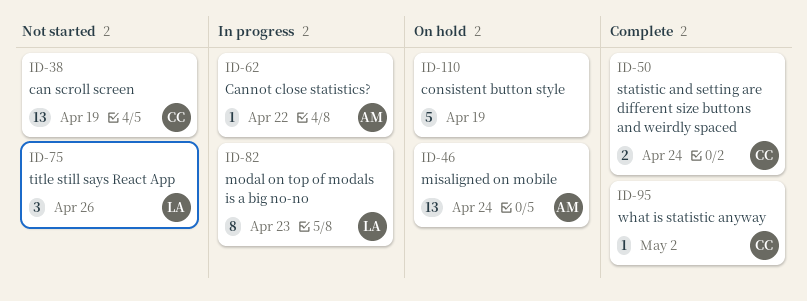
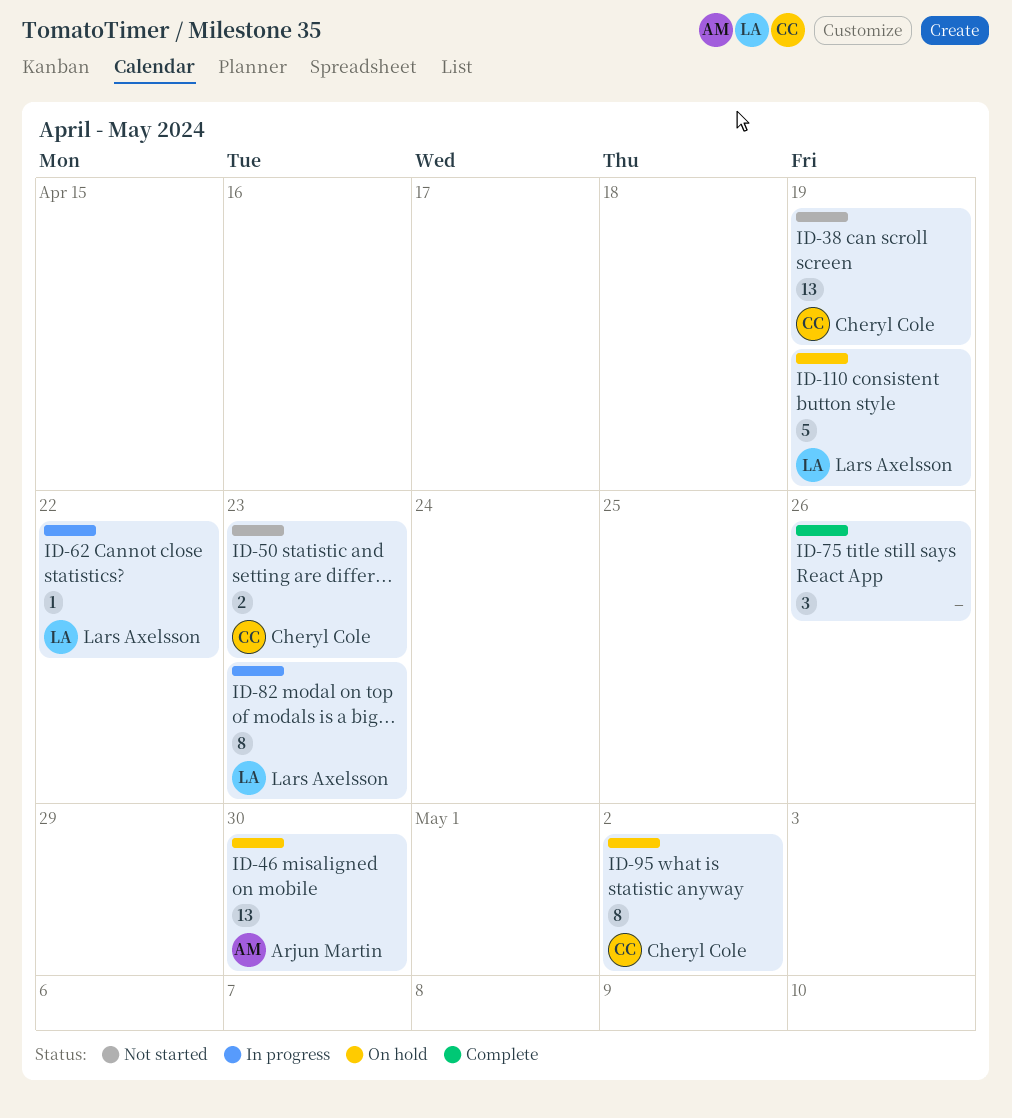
ID-46, due: Apr 24 -> Apr 30
ID-50, status: Complete -> Not started
ID-50, due: Apr 24 -> Apr 23
ID-62, owner: Arjun Martin -> Lars Axelsson
ID-75, status: Not started -> Complete
ID-75, owner: Lars Axelsson -> none
ID-95, status: Complete -> On hold
ID-95, estimate: 1 -> 8
ID-110, owner: none -> Lars Axelsson

